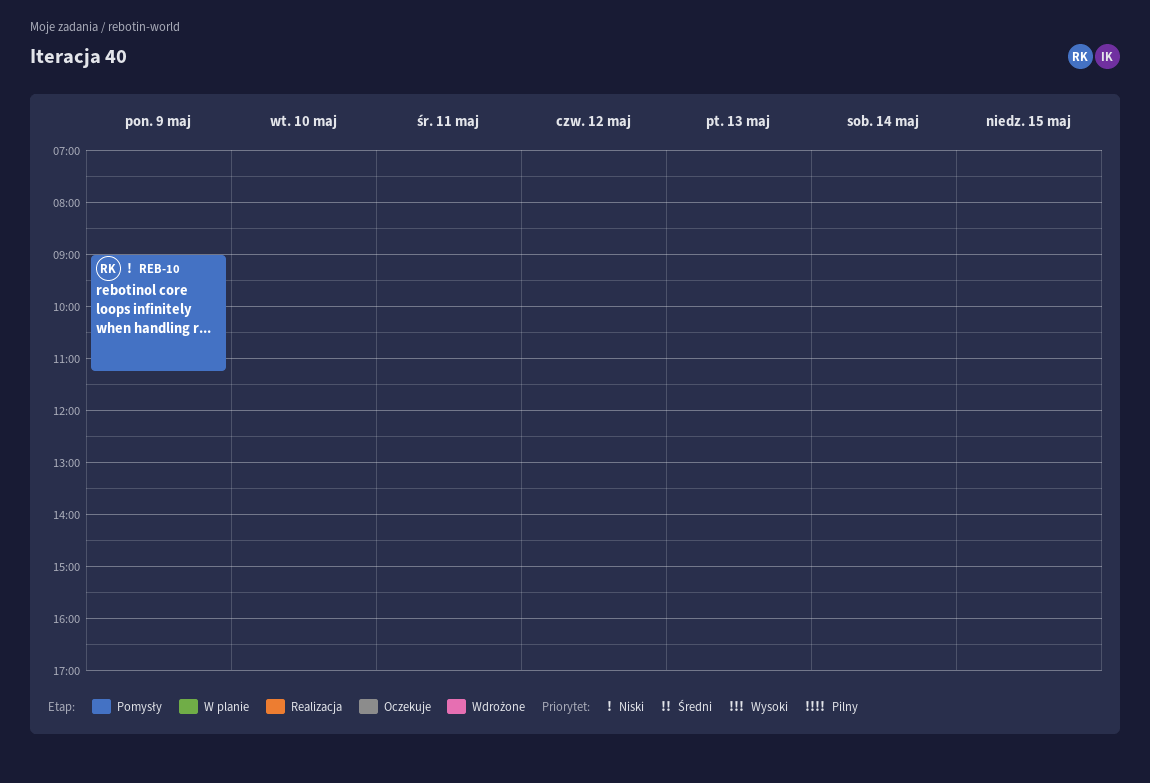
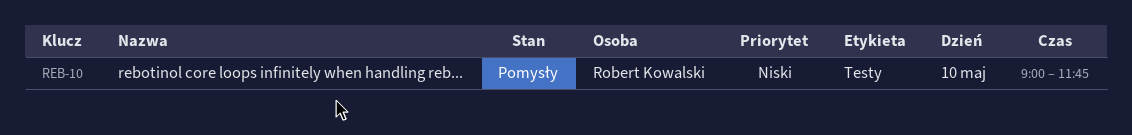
REB-10, day: May 9 -> May 10
REB-10, ends: 11:15 -> 11:45

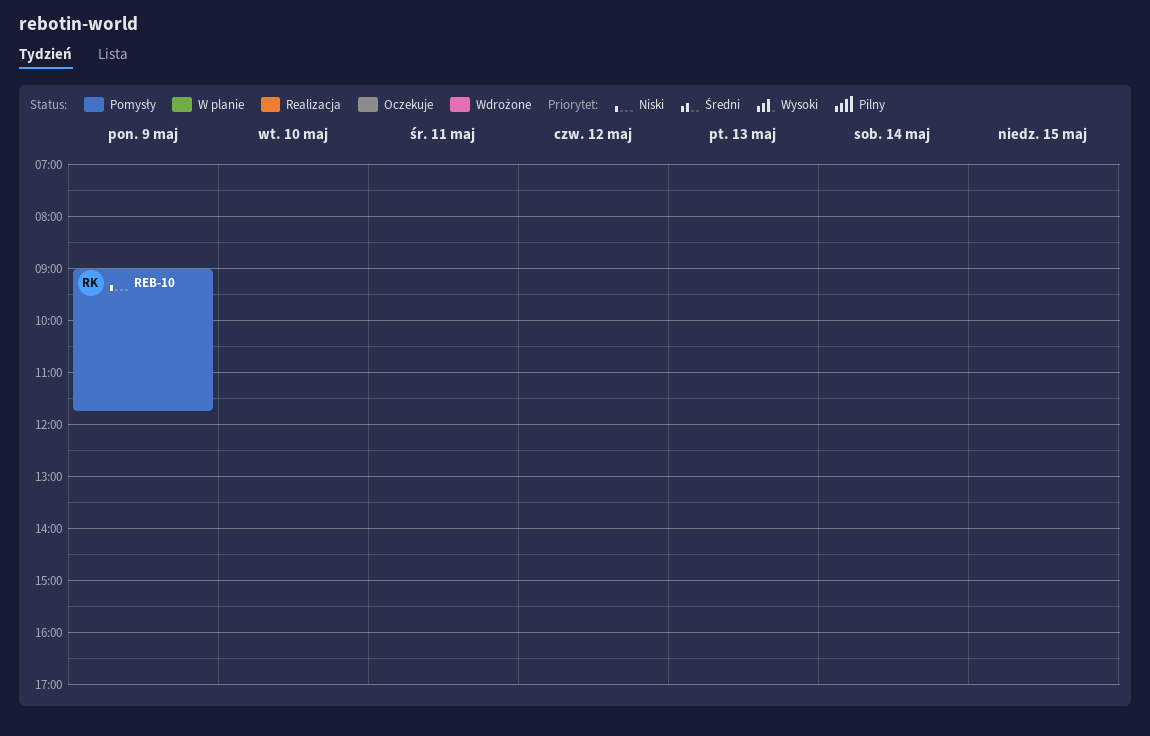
REB-10, day: May 10 -> May 9

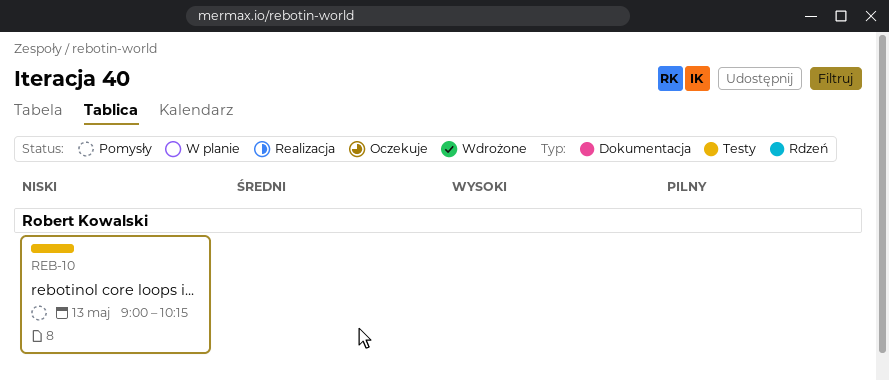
REB-10, day: May 9 -> May 13
REB-10, ends: 11:45 -> 10:15

